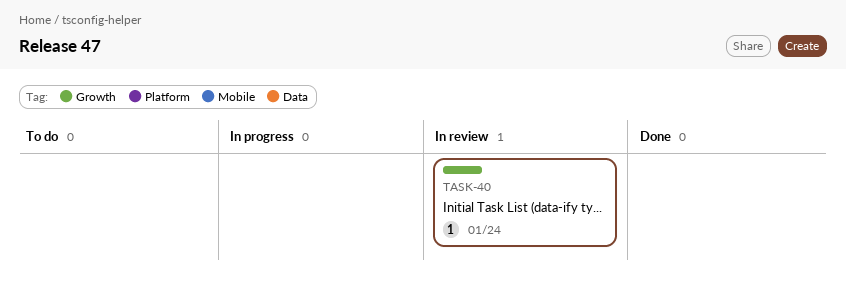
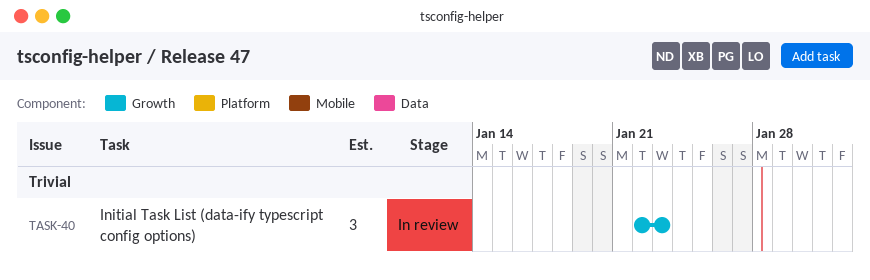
TASK-40, estimate: 1 -> 3
TASK-40, due: Jan 24 -> Jan 23

